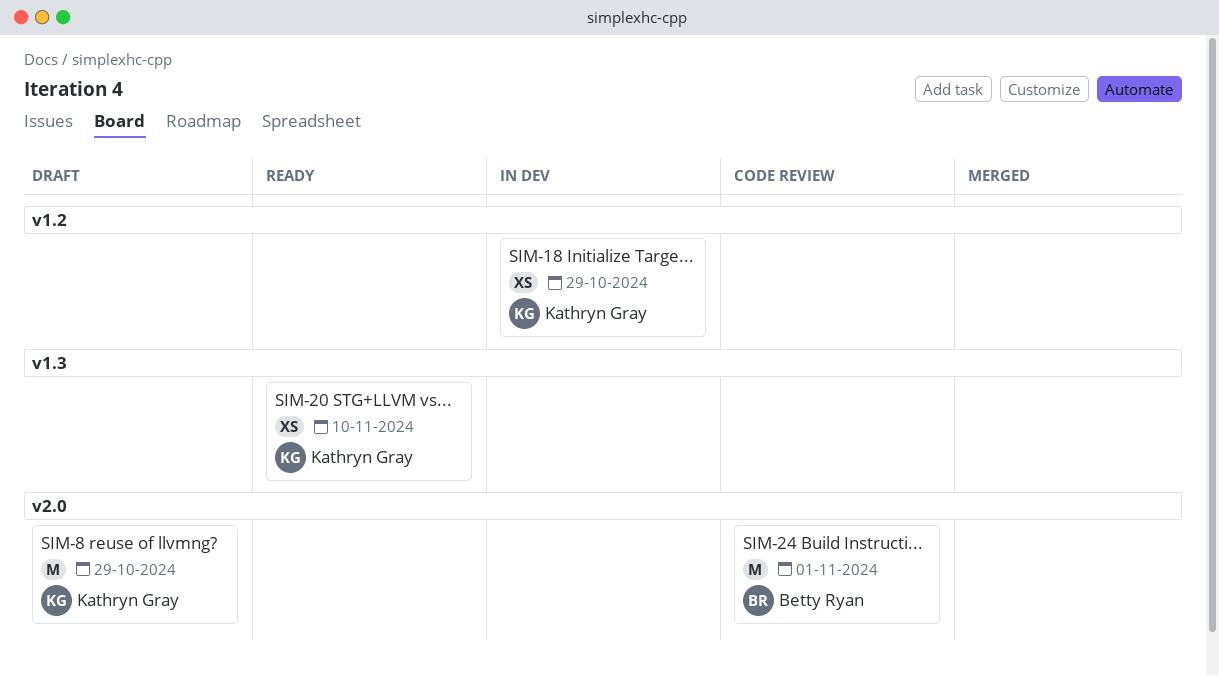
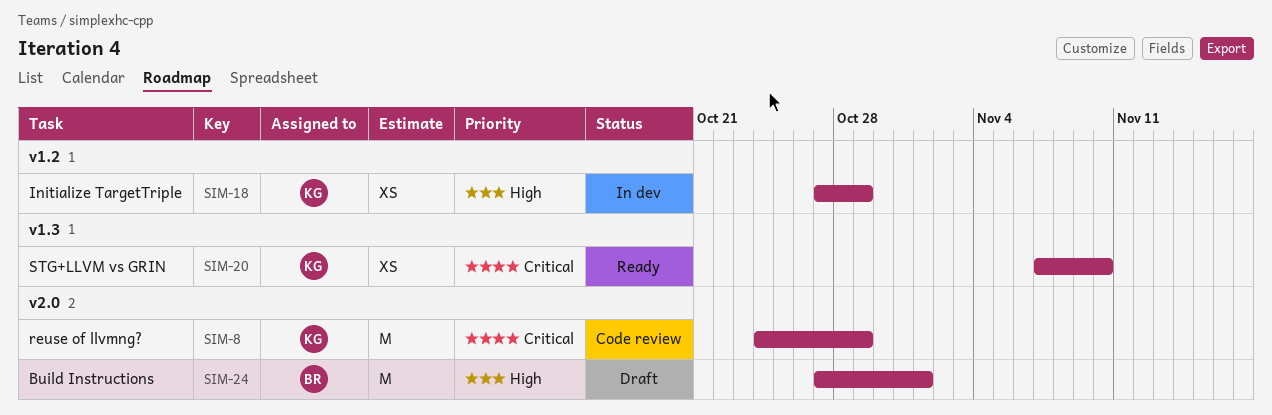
SIM-8, status: Draft -> Code review
SIM-24, status: Code review -> Draft

